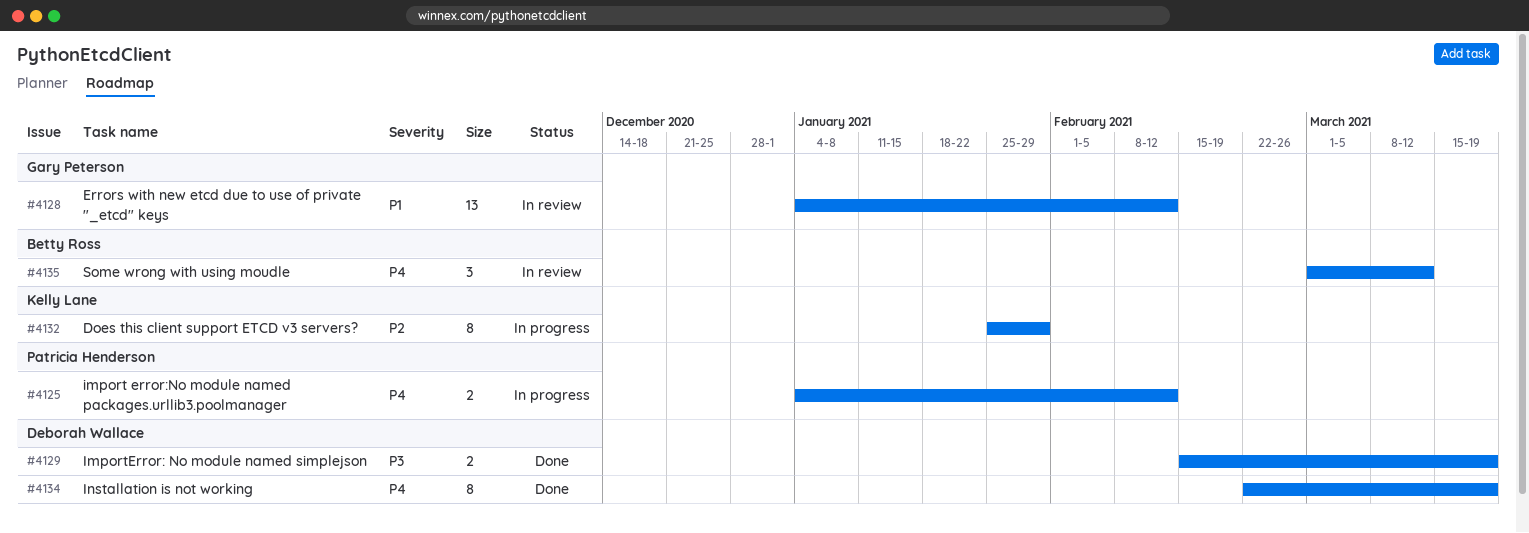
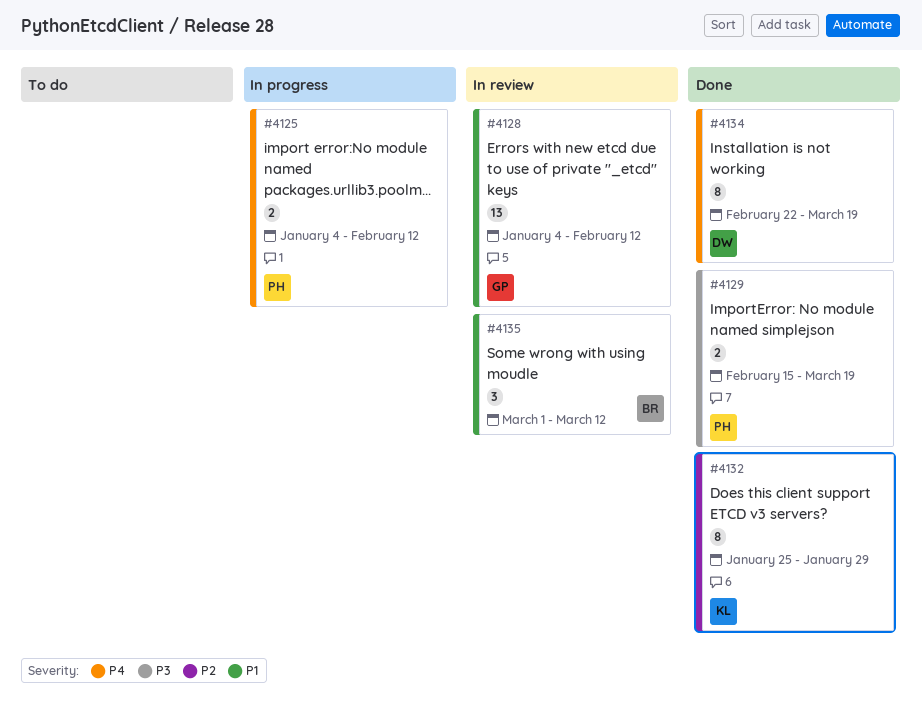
#4129, owner: Deborah Wallace -> Patricia Henderson
#4132, status: In progress -> Done
#4135, priority: P4 -> P1

